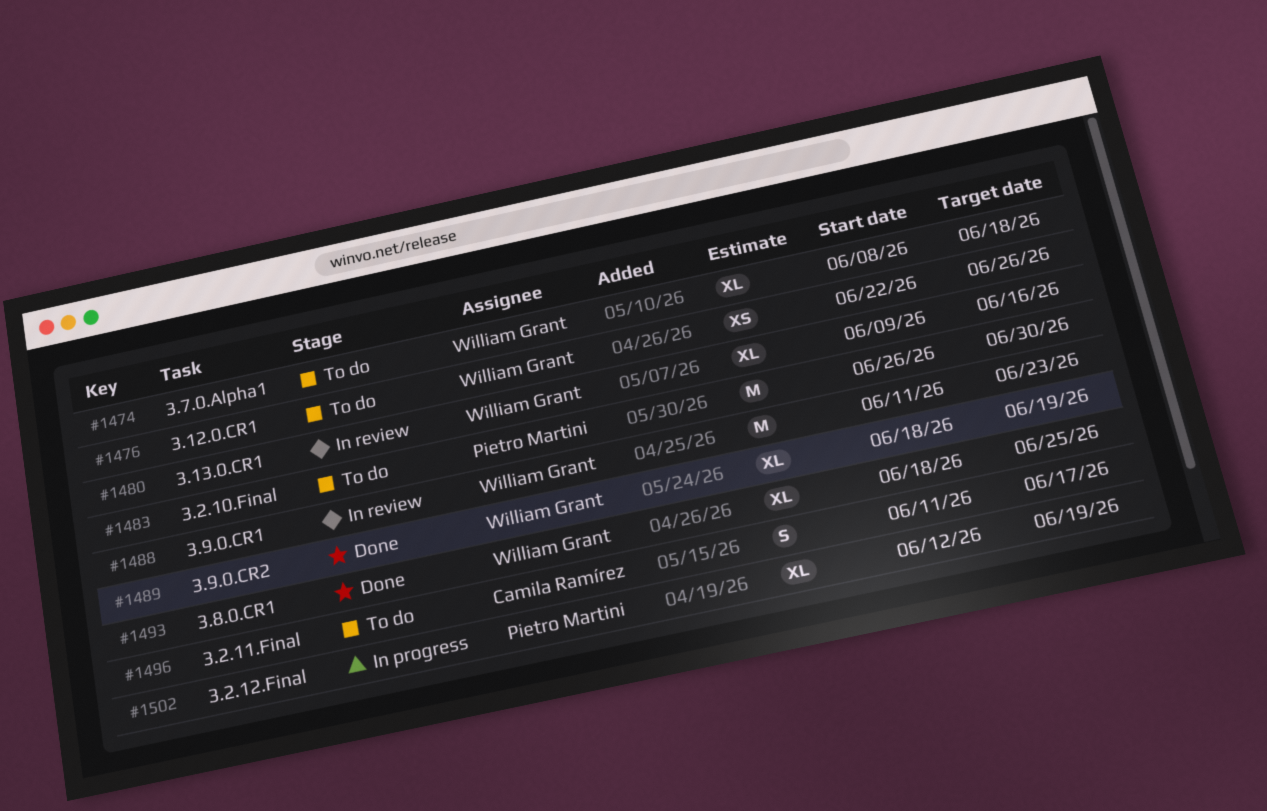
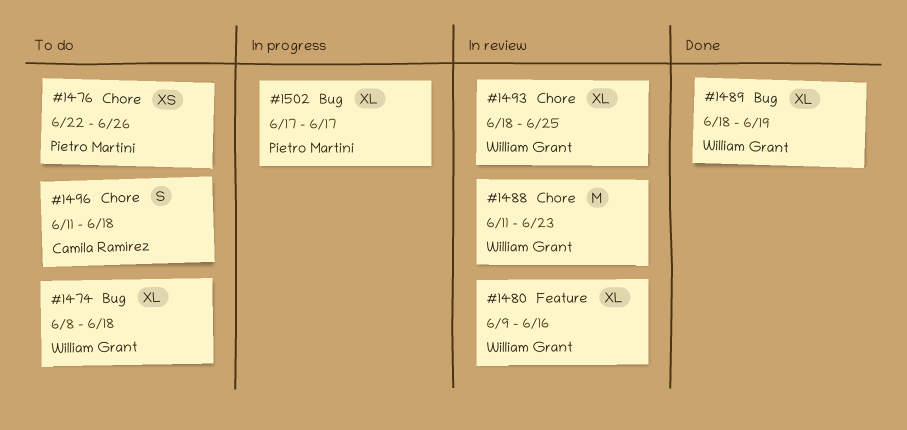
#1476, owner: William Grant -> Pietro Martini
#1483: present -> none
#1493, status: Done -> In review
#1496, due: Jun 17 -> Jun 18
#1502, start: Jun 12 -> Jun 17
#1502, due: Jun 19 -> Jun 17

